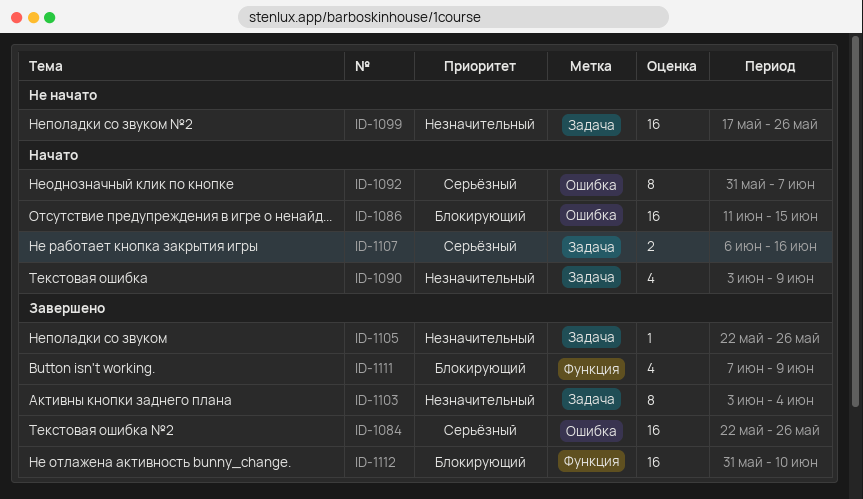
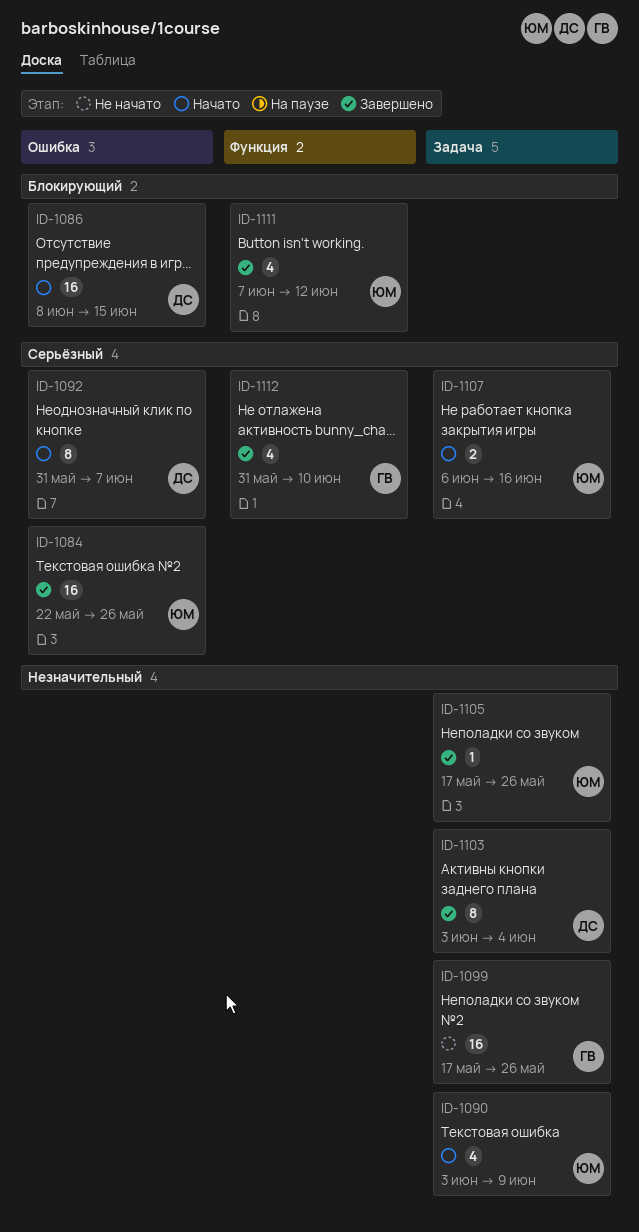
ID-1086, start: Jun 11 -> Jun 8
ID-1105, start: May 22 -> May 17
ID-1111, due: Jun 9 -> Jun 12
ID-1112, priority: Блокирующий -> Серьёзный
ID-1112, estimate: 16 -> 4

